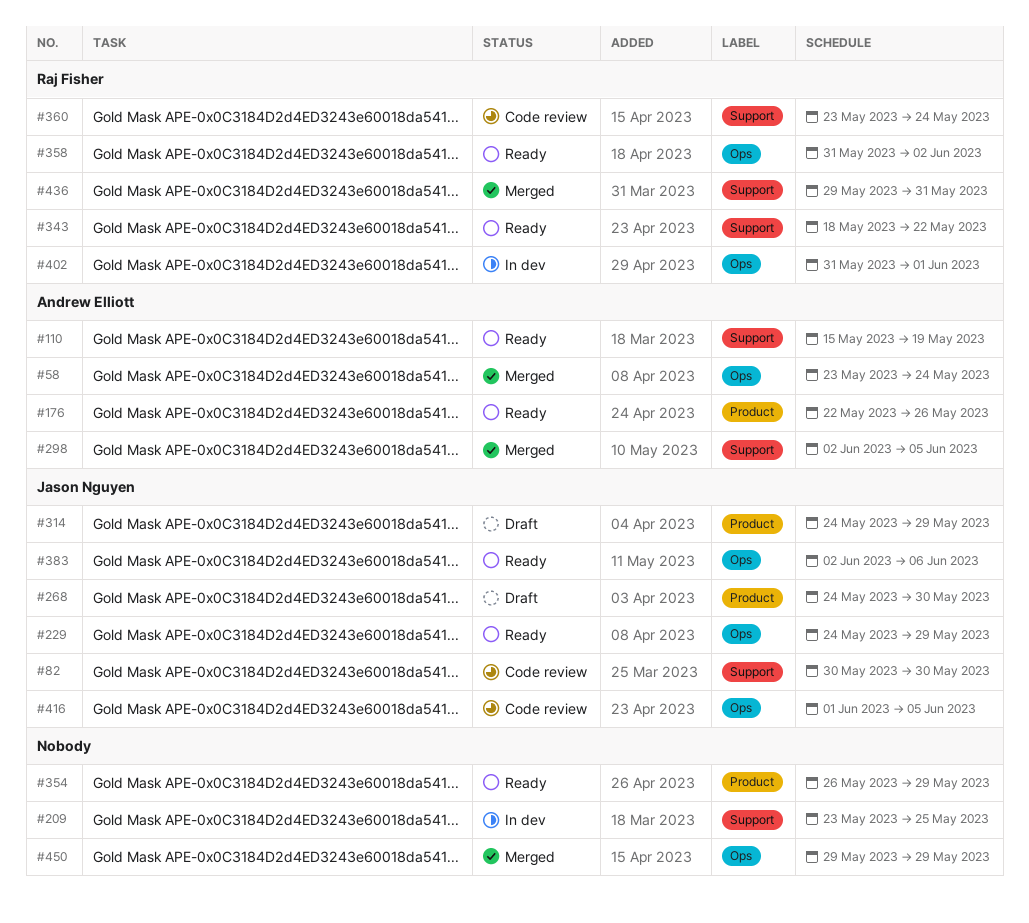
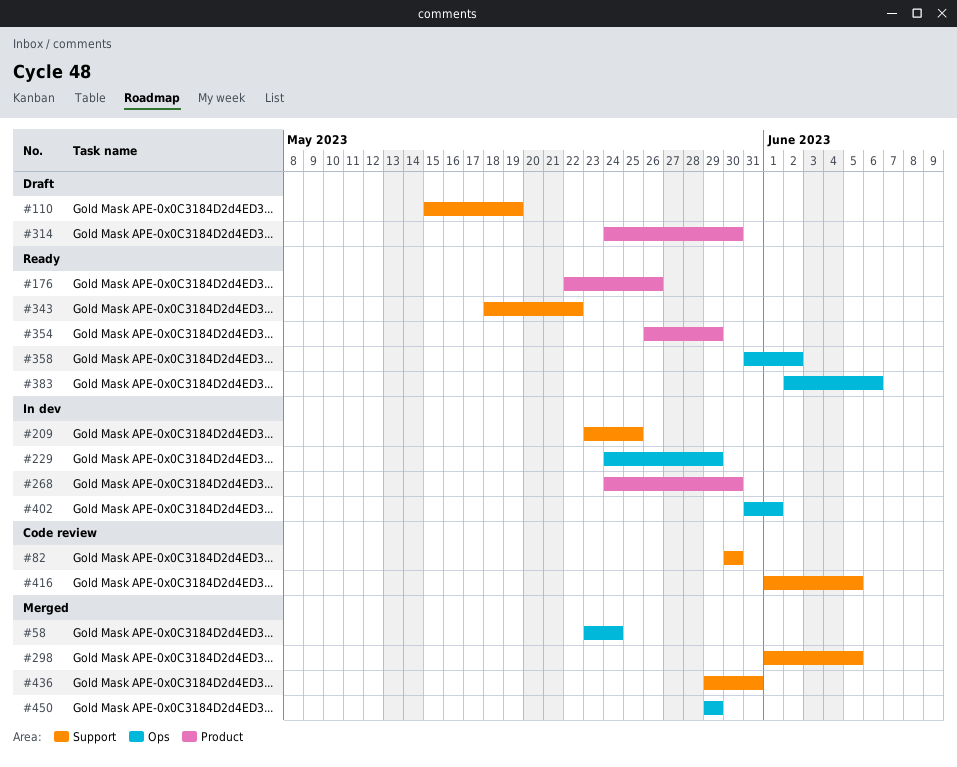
#110, status: Ready -> Draft
#229, status: Ready -> In dev
#268, status: Draft -> In dev
#298, start: Jun 2 -> Jun 1
#314, due: May 29 -> May 30
#360: present -> none
#416, label: Ops -> Support

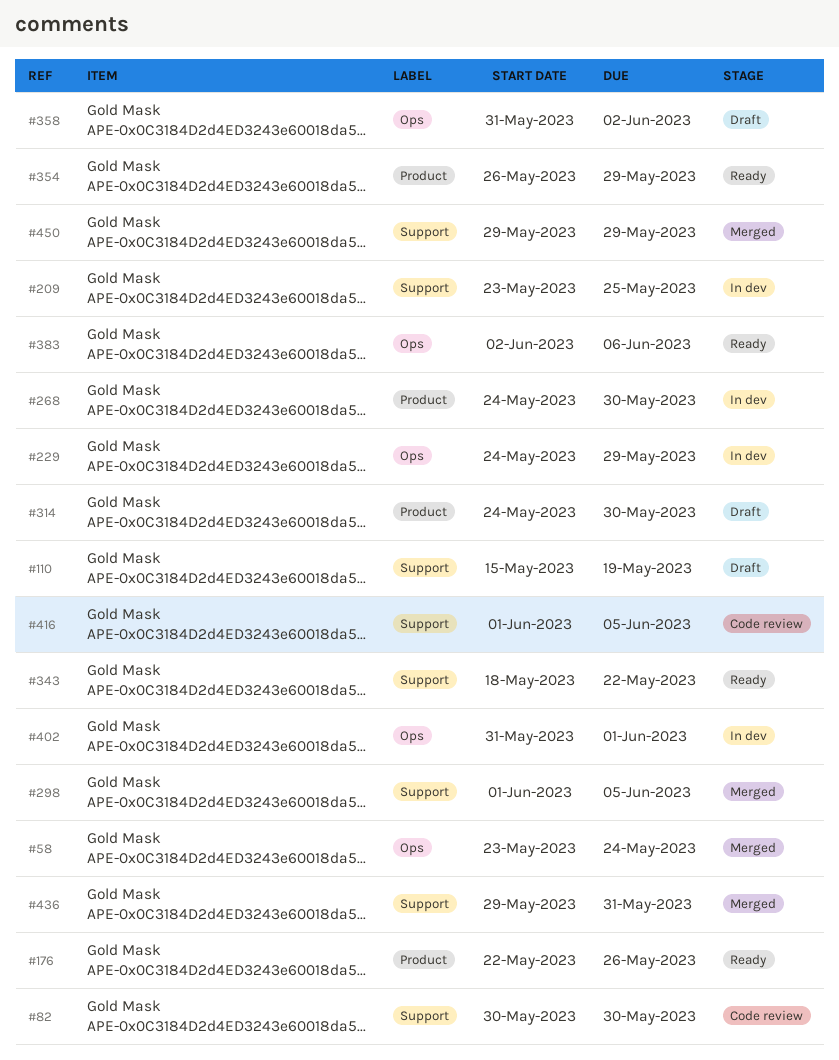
#358, status: Ready -> Draft
#450, label: Ops -> Support

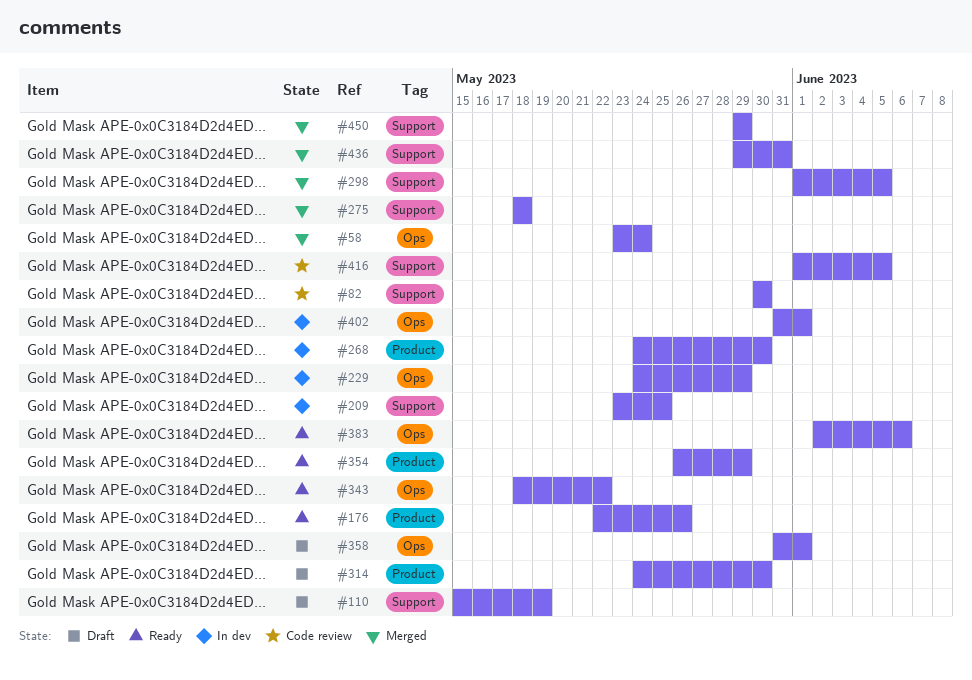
#275: none -> present
#343, label: Support -> Ops
#358, due: Jun 2 -> Jun 1

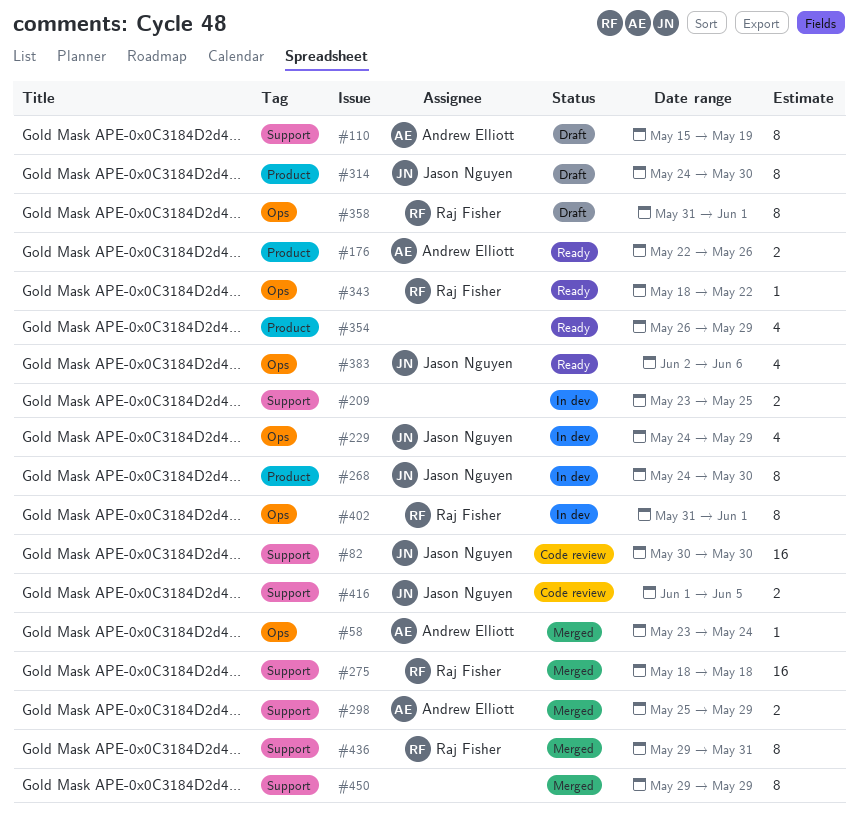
#298, start: Jun 1 -> May 25
#298, due: Jun 5 -> May 29

